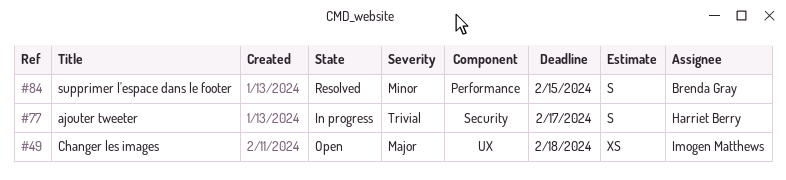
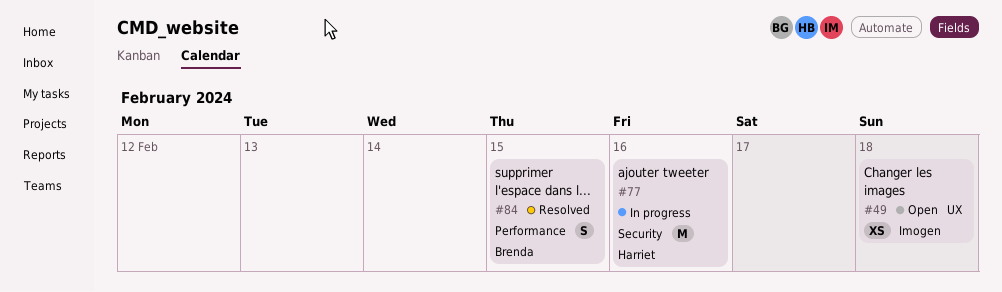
#77, estimate: S -> M
#77, due: Feb 17 -> Feb 16

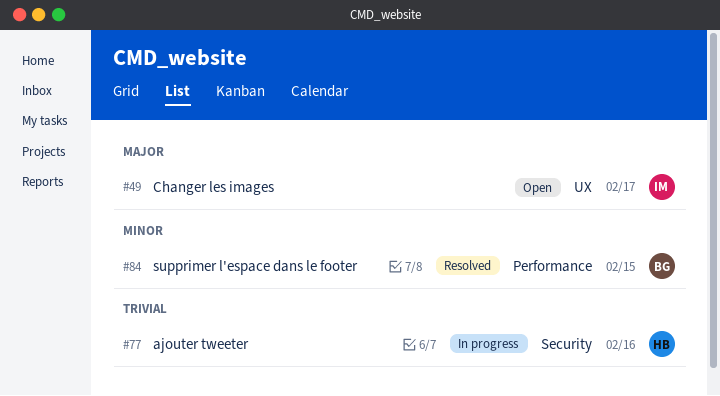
#49, due: Feb 18 -> Feb 17

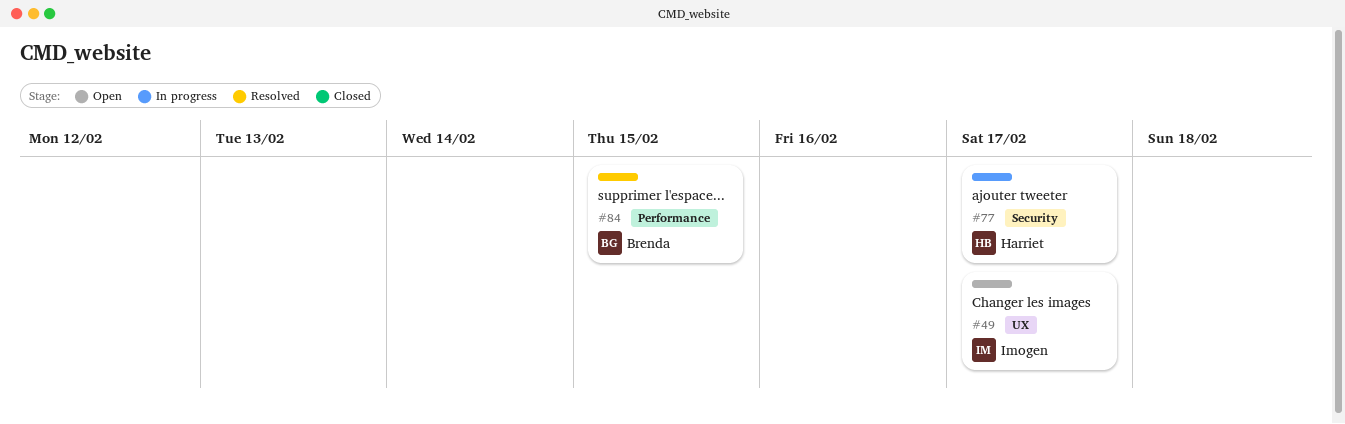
#77, due: Feb 16 -> Feb 17

